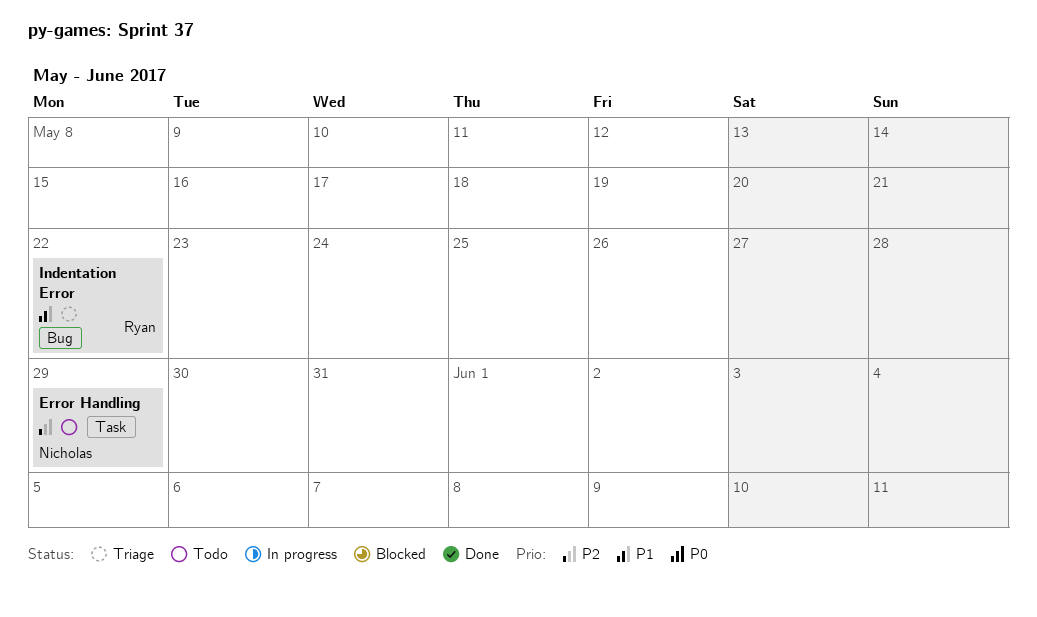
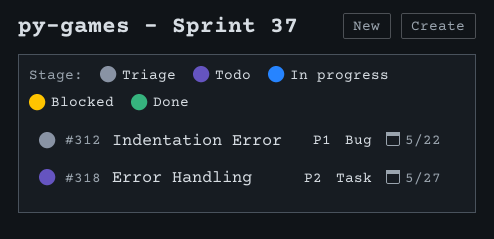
Error Handling, due: May 29 -> May 27

